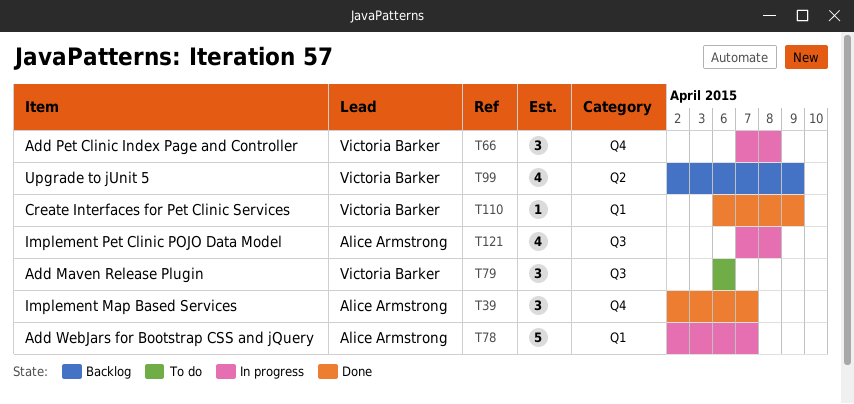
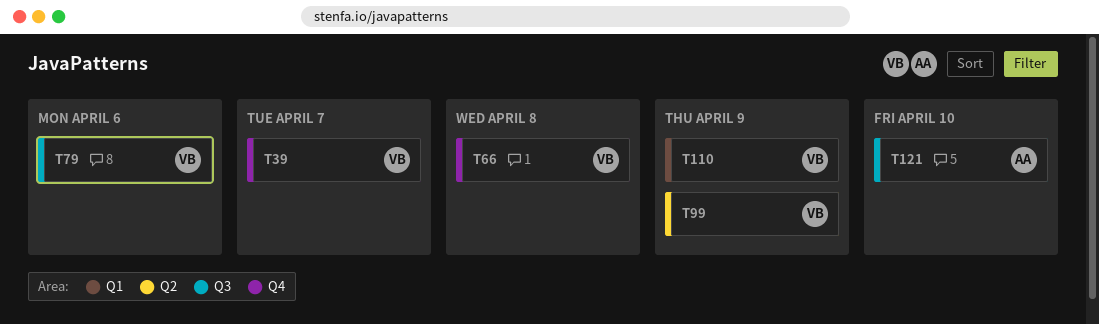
T39, owner: Alice Armstrong -> Victoria Barker
T78: present -> none
T121, due: Apr 8 -> Apr 10

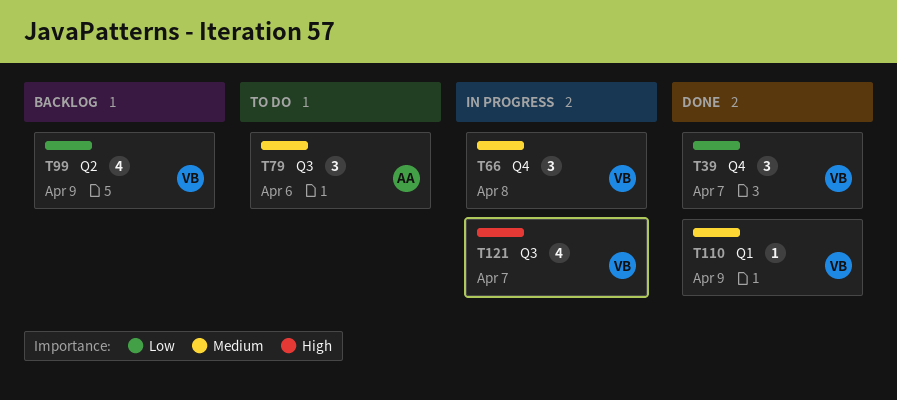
T79, owner: VB -> AA
T121, owner: AA -> VB
T121, due: Apr 10 -> Apr 7

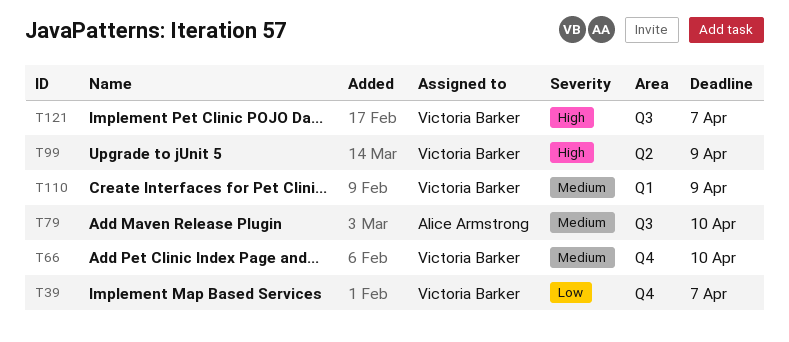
T66, due: Apr 8 -> Apr 10
T79, due: Apr 6 -> Apr 10
T99, priority: Low -> High

